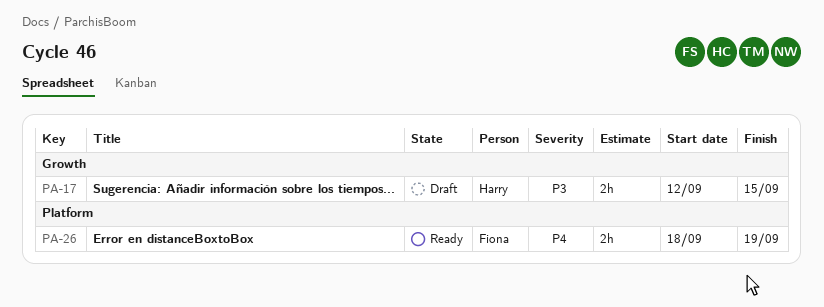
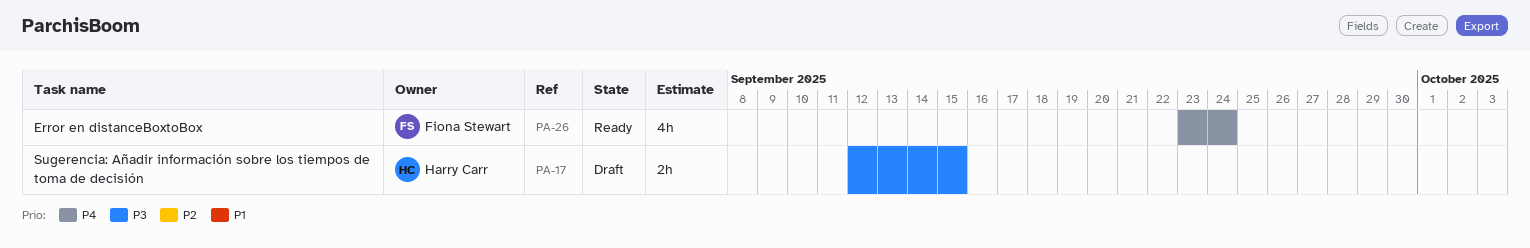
PA-26, estimate: 2h -> 4h
PA-26, start: Sep 18 -> Sep 23
PA-26, due: Sep 19 -> Sep 24

